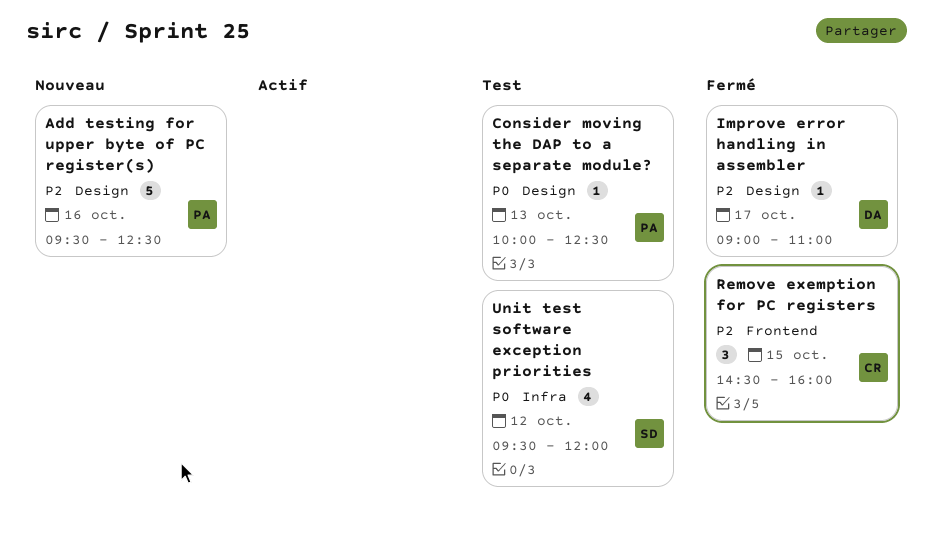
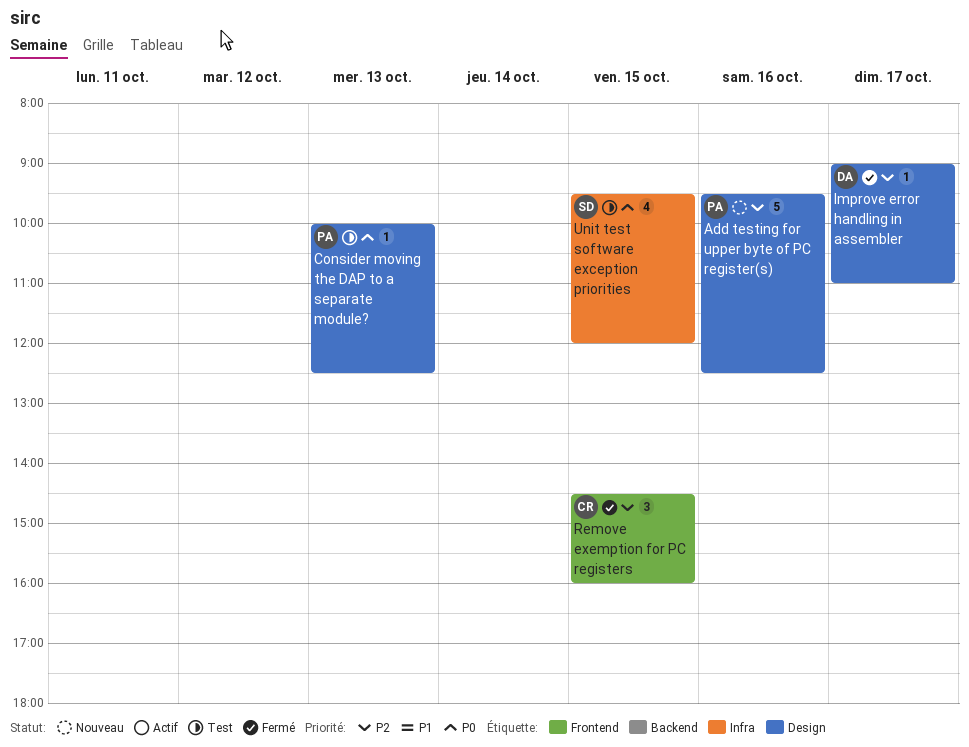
Unit test software exception priorities, day: Oct 12 -> Oct 15

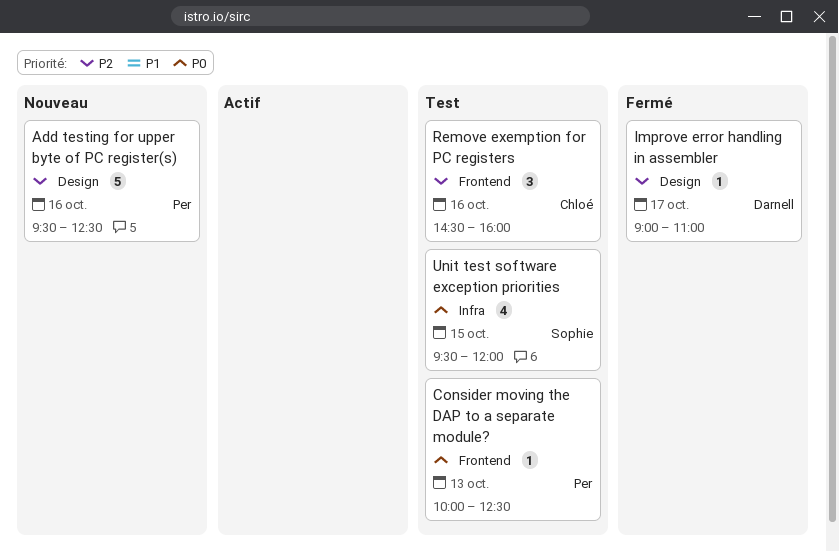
Consider moving the DAP to a separate module?, label: Design -> Frontend
Remove exemption for PC registers, status: Fermé -> Test
Remove exemption for PC registers, day: Oct 15 -> Oct 16

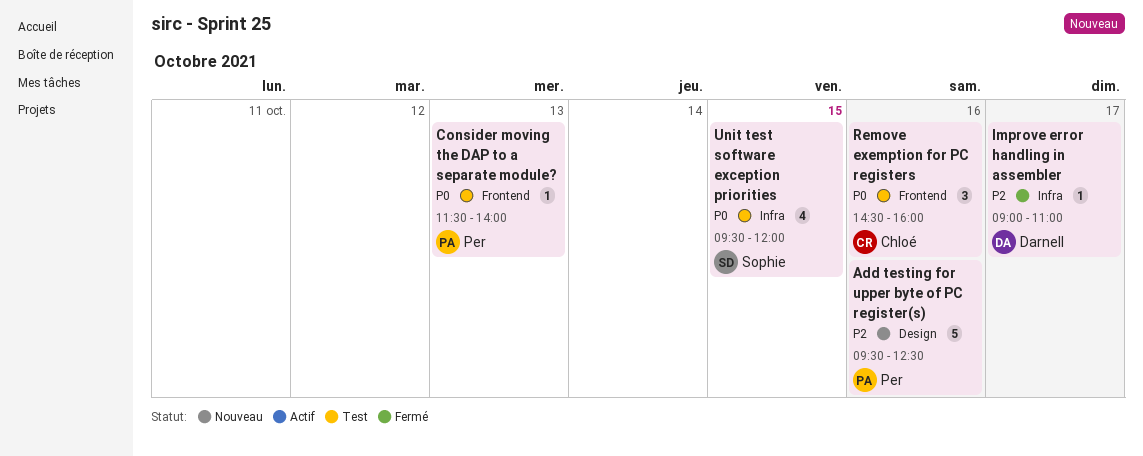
Consider moving the DAP to a separate module?, begins: 10:00 -> 11:30
Consider moving the DAP to a separate module?, ends: 12:30 -> 14:00
Improve error handling in assembler, label: Design -> Infra
Remove exemption for PC registers, priority: P2 -> P0

